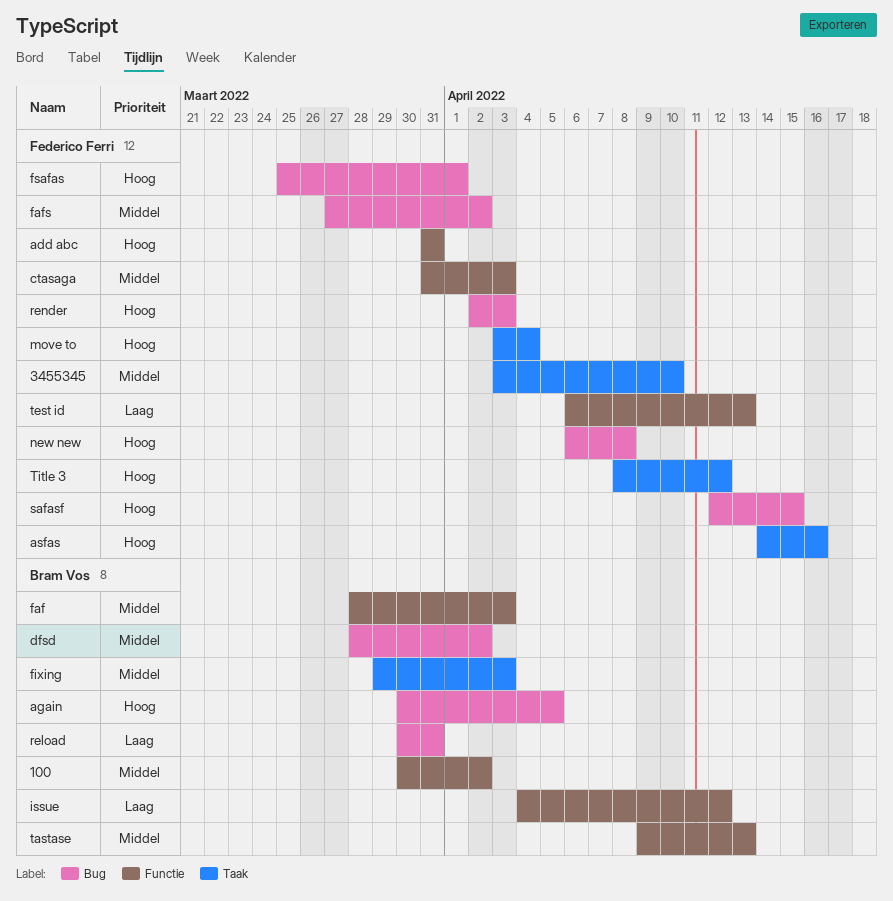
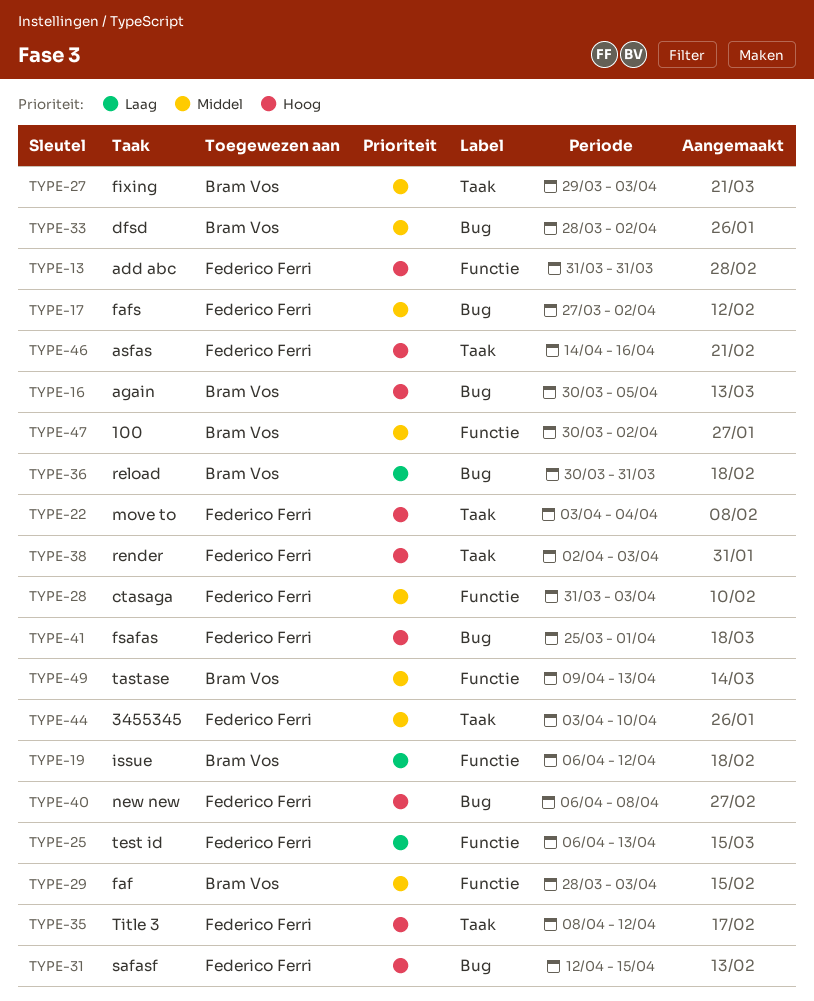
issue, start: Apr 4 -> Apr 6
render, label: Bug -> Taak

